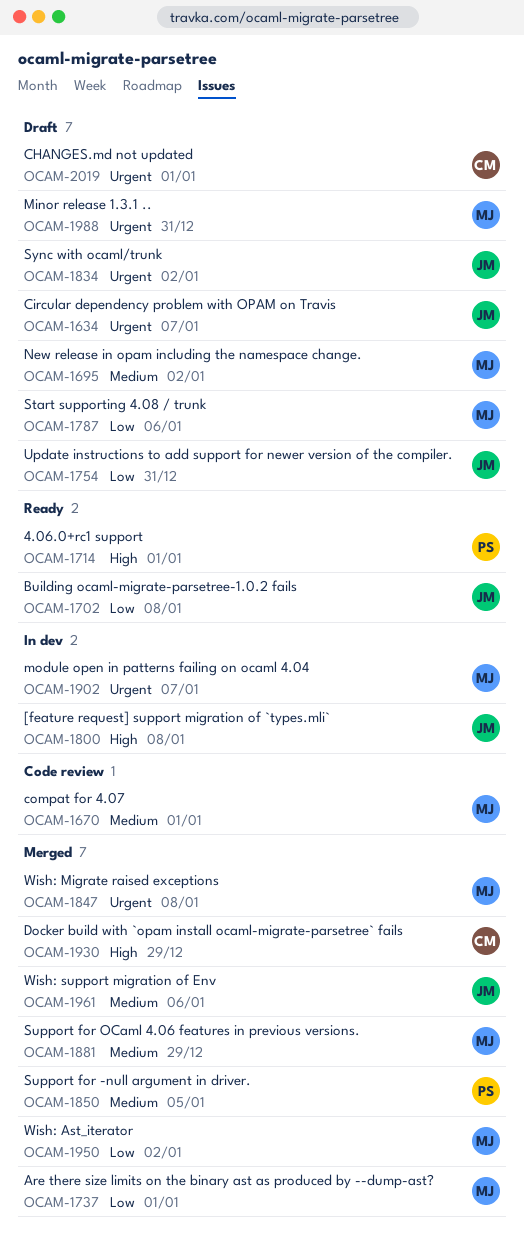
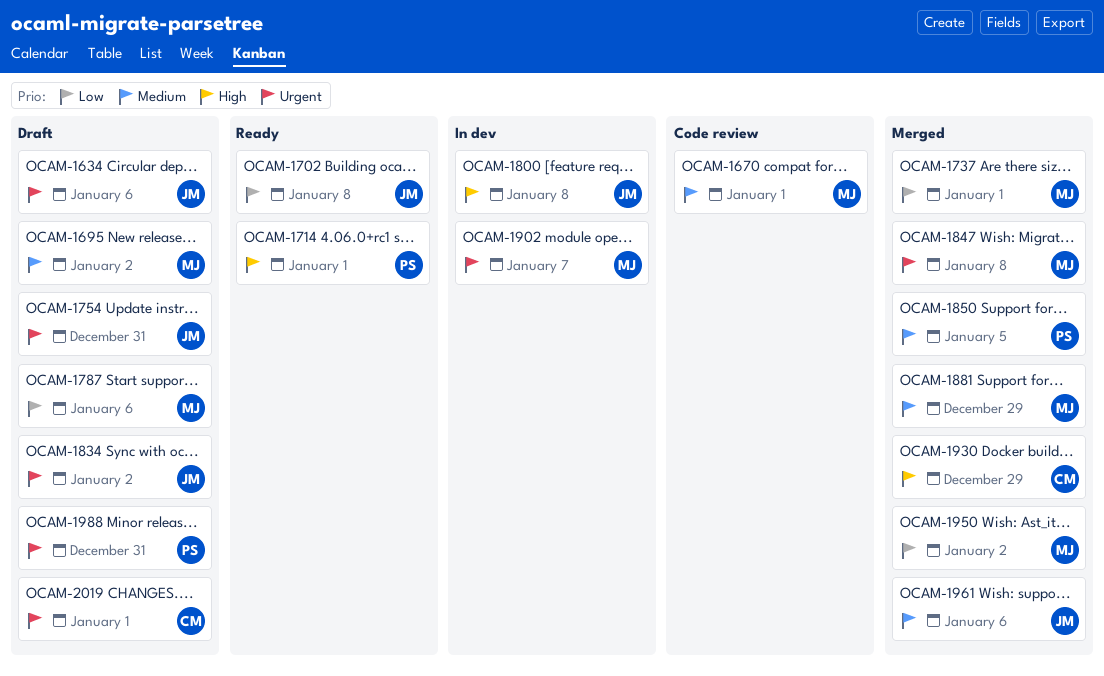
OCAM-1634, due: Jan 7 -> Jan 6
OCAM-1754, priority: Low -> Urgent
OCAM-1988, owner: MJ -> PS

